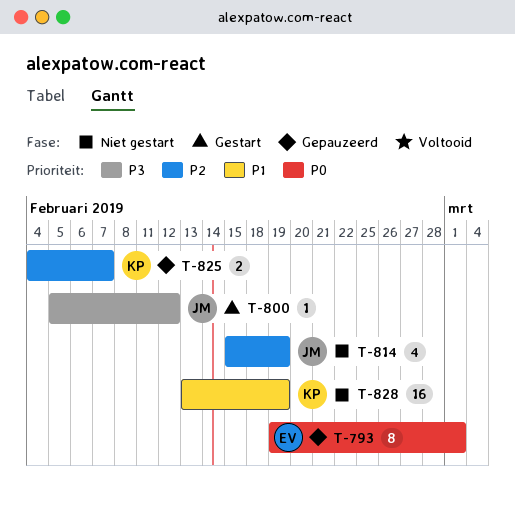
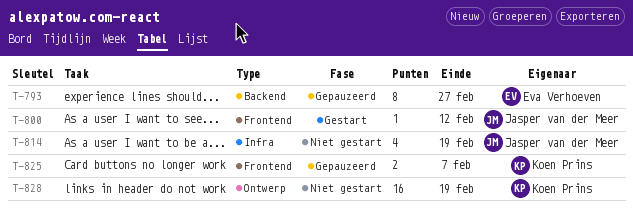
T-793, due: Mar 1 -> Feb 27

